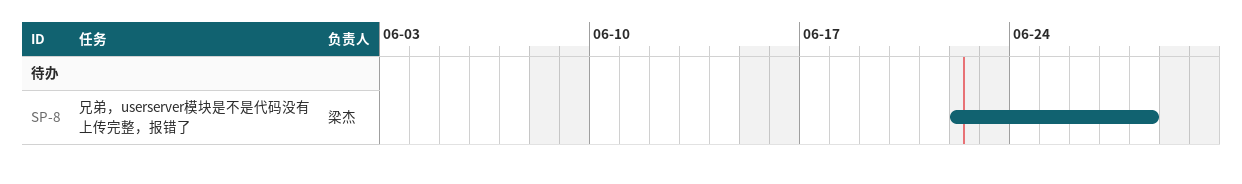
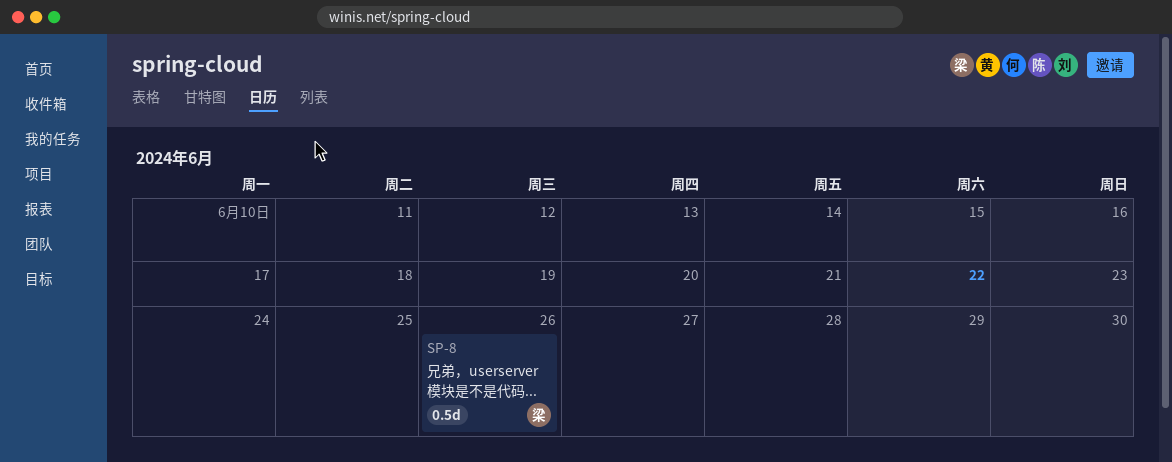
SP-8, due: Jun 28 -> Jun 26

